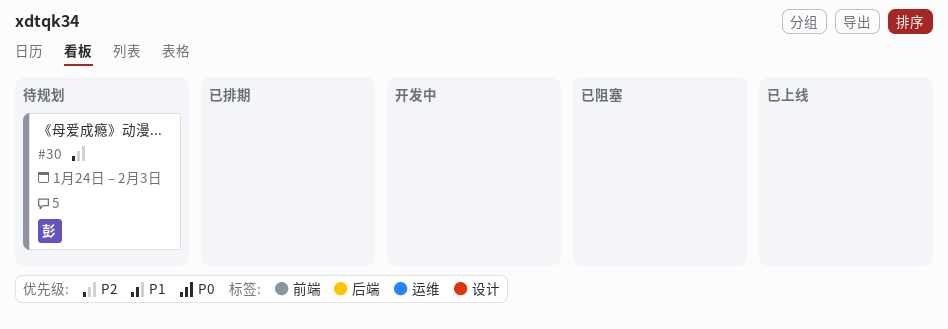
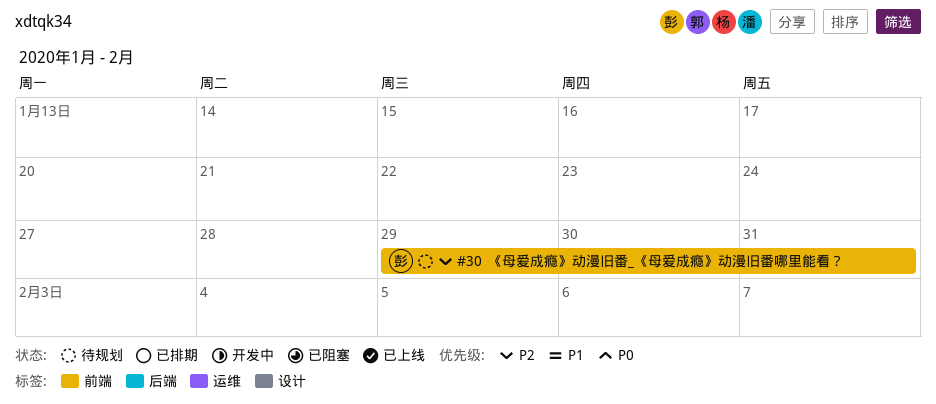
#30, start: Jan 24 -> Jan 29
#30, due: Feb 3 -> Jan 31

